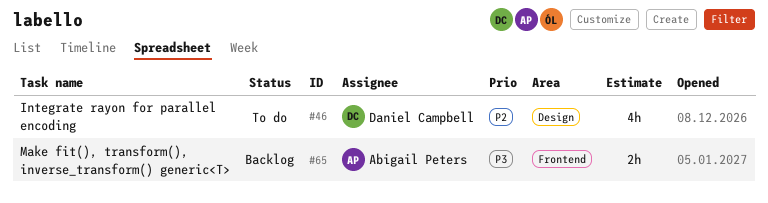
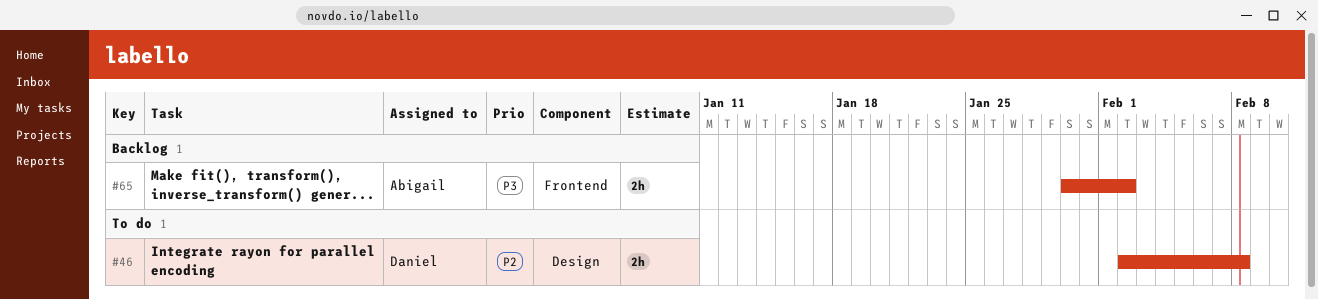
#46, estimate: 4h -> 2h

